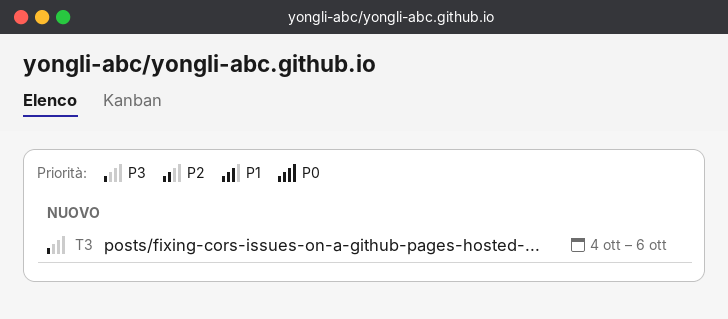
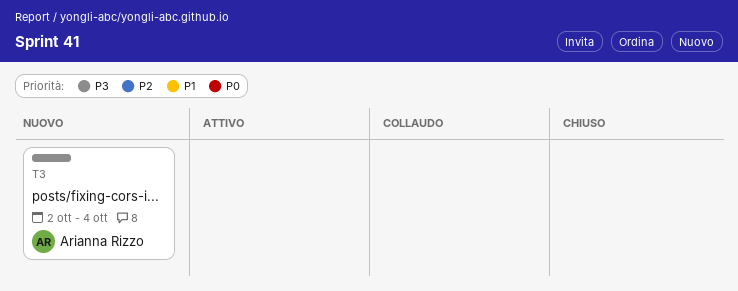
T3, start: Oct 4 -> Oct 2
T3, due: Oct 6 -> Oct 4

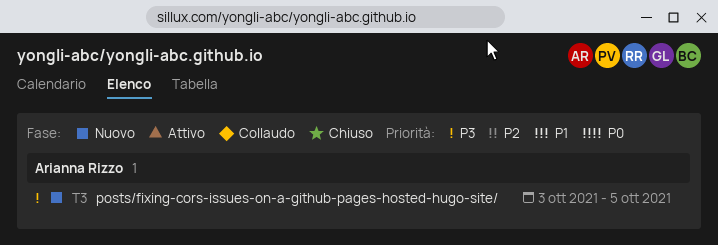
T3, start: Oct 2 -> Oct 3
T3, due: Oct 4 -> Oct 5

